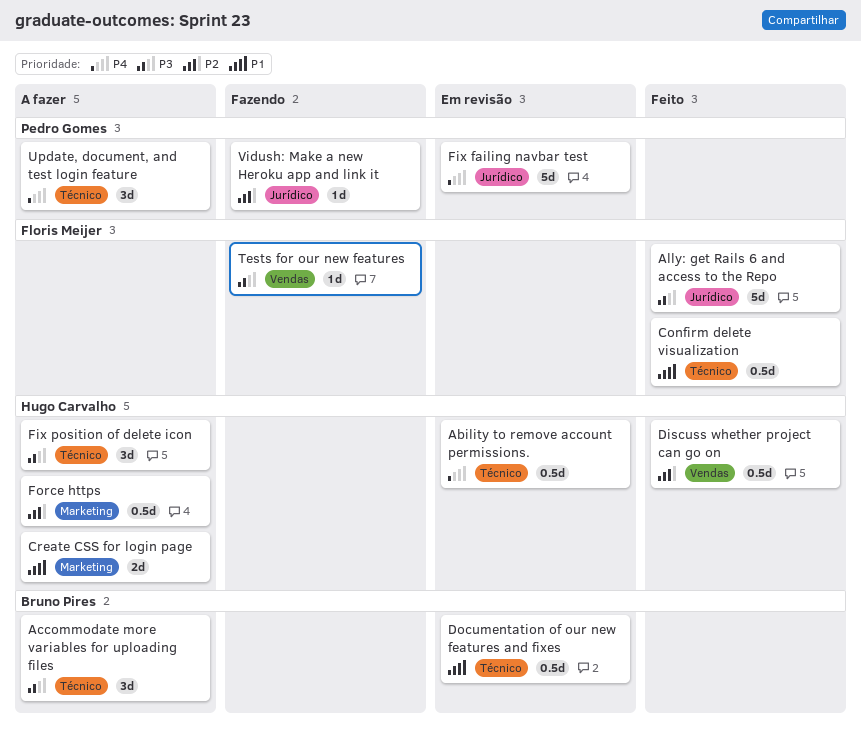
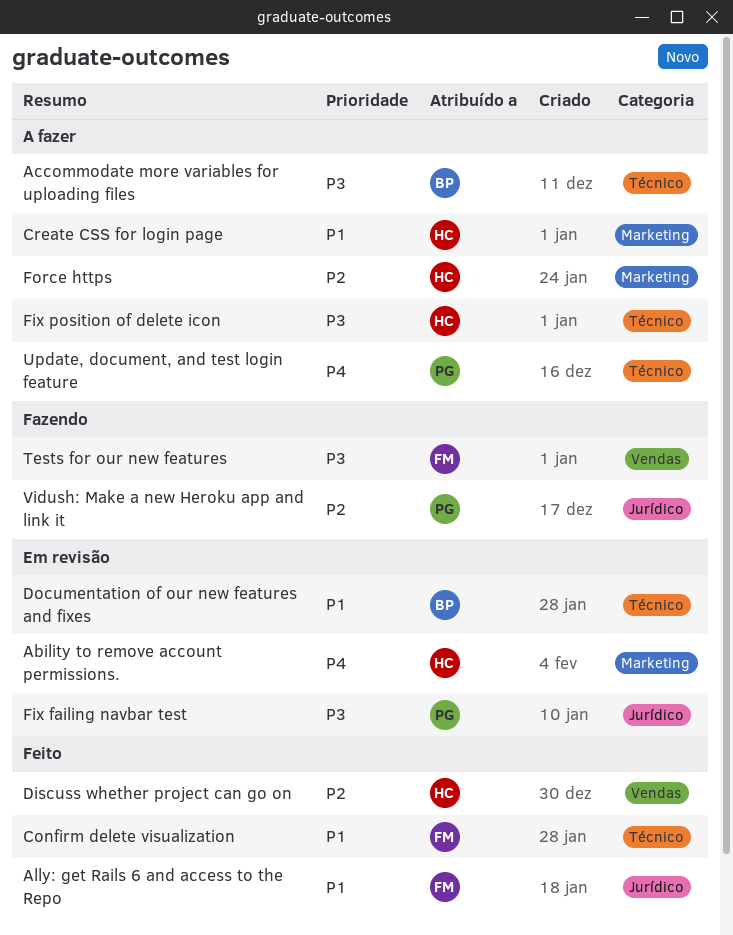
Ability to remove account permissions., label: Técnico -> Marketing
Ally: get Rails 6 and access to the Repo, priority: P3 -> P1
Fix failing navbar test, priority: P4 -> P3

